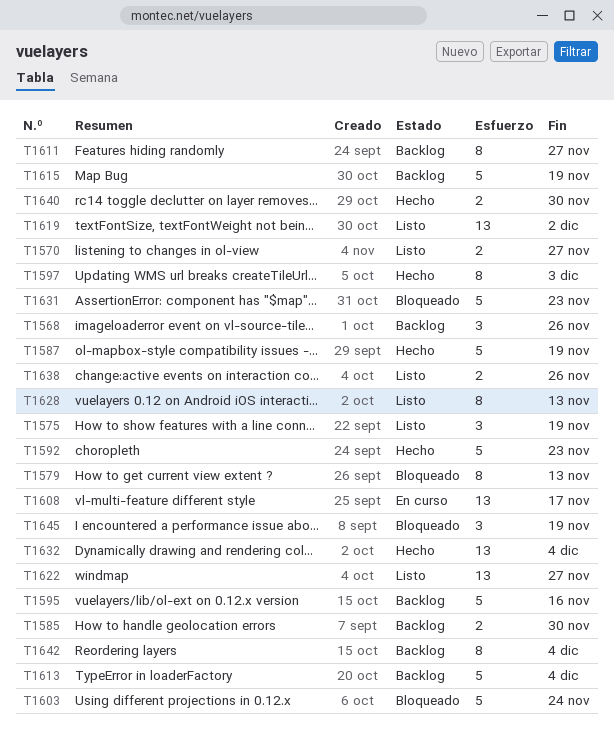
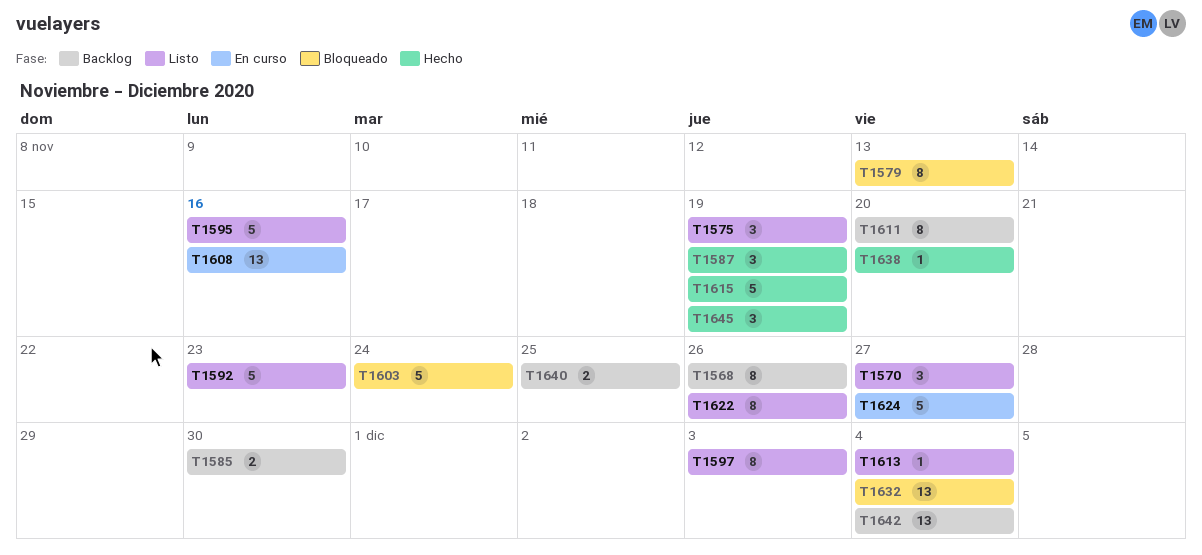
T1568, estimate: 3 -> 8
T1570, estimate: 2 -> 3
T1587, estimate: 5 -> 3
T1592, status: Hecho -> Listo
T1595, status: Backlog -> Listo
T1597, status: Hecho -> Listo
T1608, due: Nov 17 -> Nov 16
T1611, due: Nov 27 -> Nov 20
T1613, status: Backlog -> Listo
T1613, estimate: 5 -> 1
T1615, status: Backlog -> Hecho
T1619: present -> none
T1622, estimate: 13 -> 8
T1622, due: Nov 27 -> Nov 26
T1624: none -> present
T1628: present -> none
T1631: present -> none
T1632, status: Hecho -> Bloqueado
T1638, status: Listo -> Hecho
T1638, estimate: 2 -> 1
T1638, due: Nov 26 -> Nov 20
T1640, status: Hecho -> Backlog
T1640, due: Nov 30 -> Nov 25
T1642, estimate: 8 -> 13
T1645, status: Bloqueado -> Hecho

